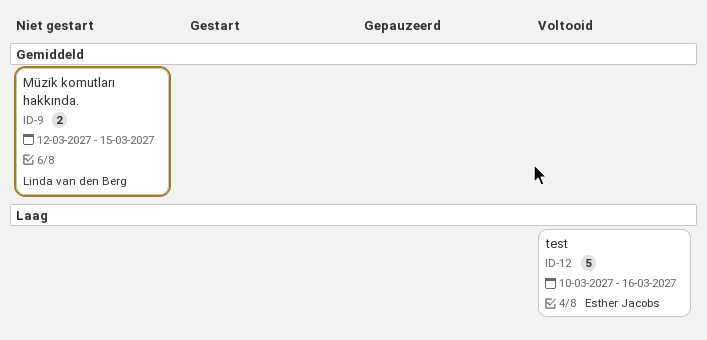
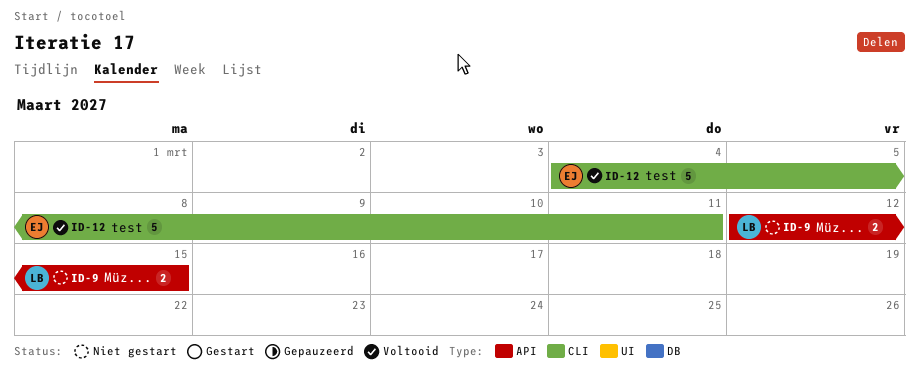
ID-12, start: Mar 10 -> Mar 4
ID-12, due: Mar 16 -> Mar 11

